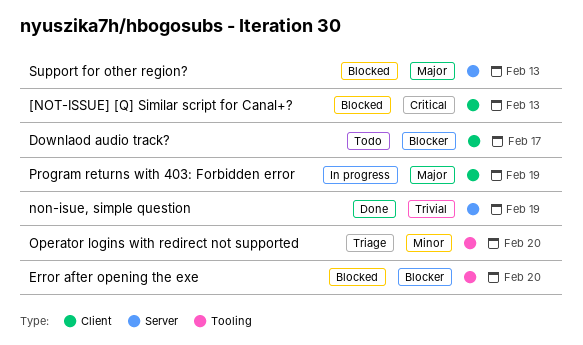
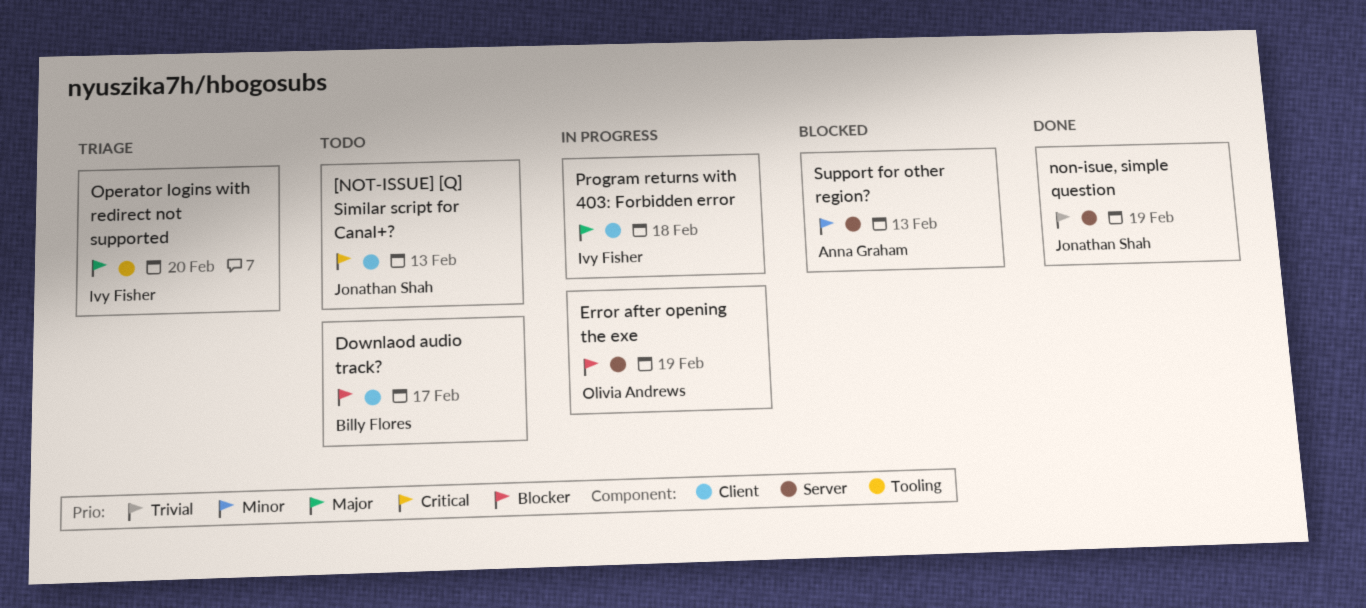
[NOT-ISSUE] [Q] Similar script for Canal+?, status: Blocked -> Todo
Error after opening the exe, status: Blocked -> In progress
Error after opening the exe, label: Tooling -> Server
Error after opening the exe, due: Feb 20 -> Feb 19
Operator logins with redirect not supported, priority: Minor -> Major
Program returns with 403: Forbidden error, due: Feb 19 -> Feb 18
Support for other region?, priority: Major -> Minor

